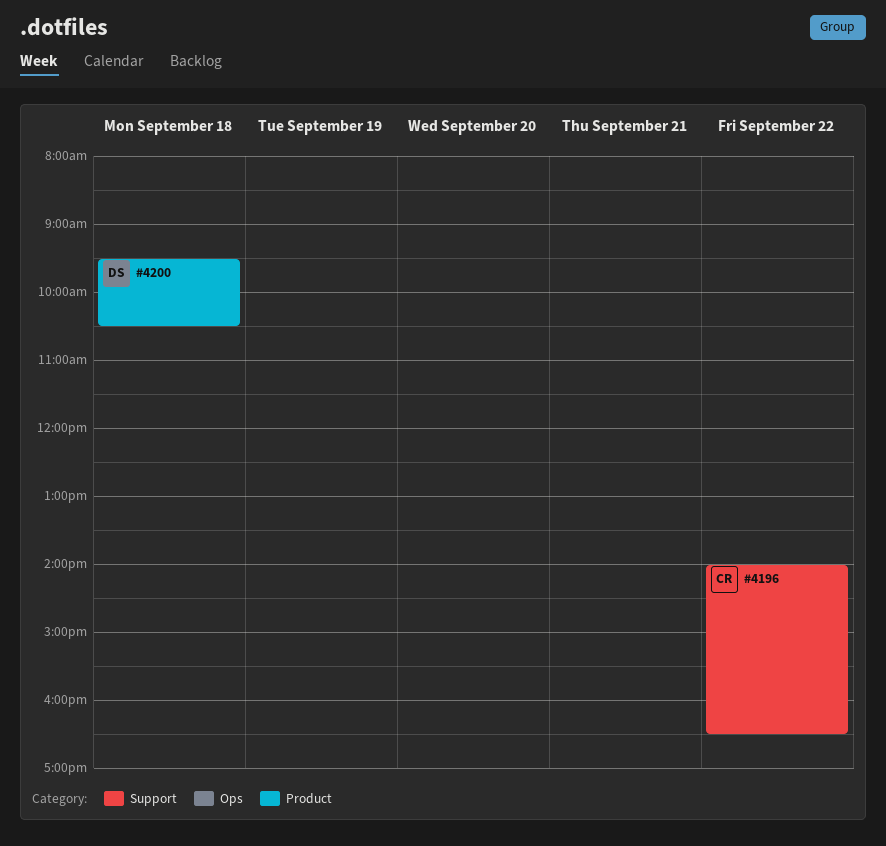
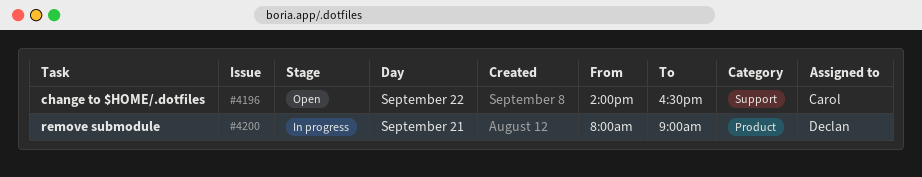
#4200, day: Sep 18 -> Sep 21
#4200, begins: 09:30 -> 08:00
#4200, ends: 10:30 -> 09:00

